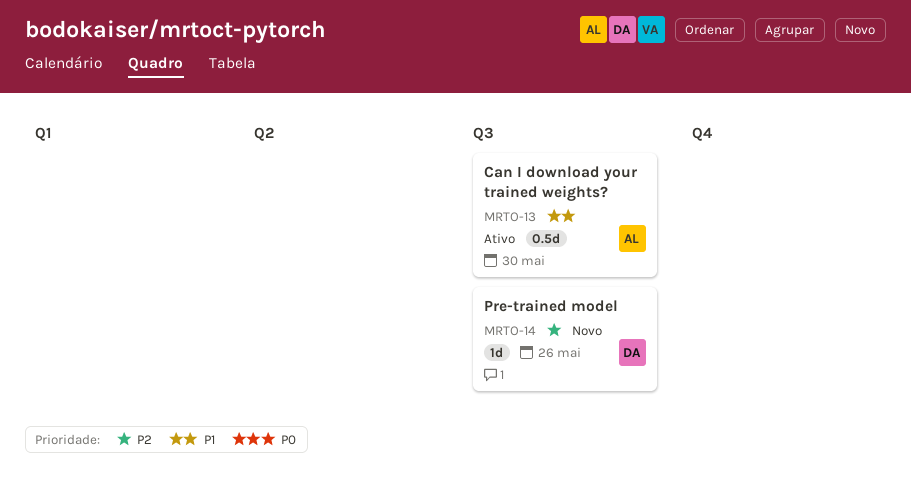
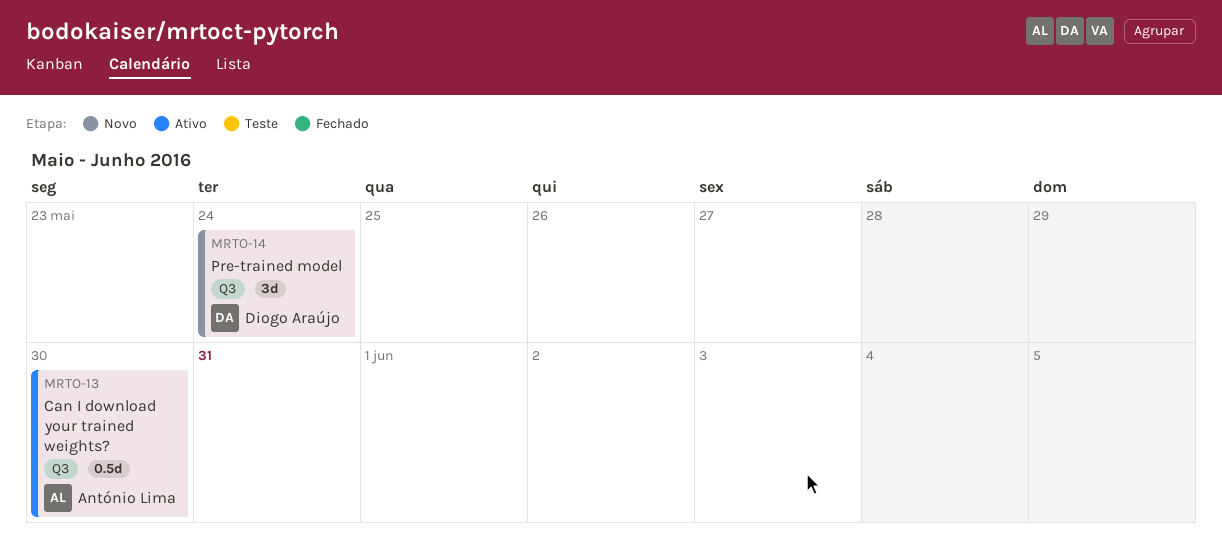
MRTO-14, estimate: 1d -> 3d
MRTO-14, due: May 26 -> May 24

